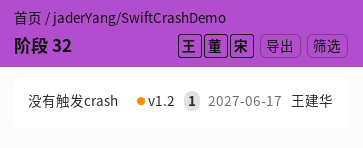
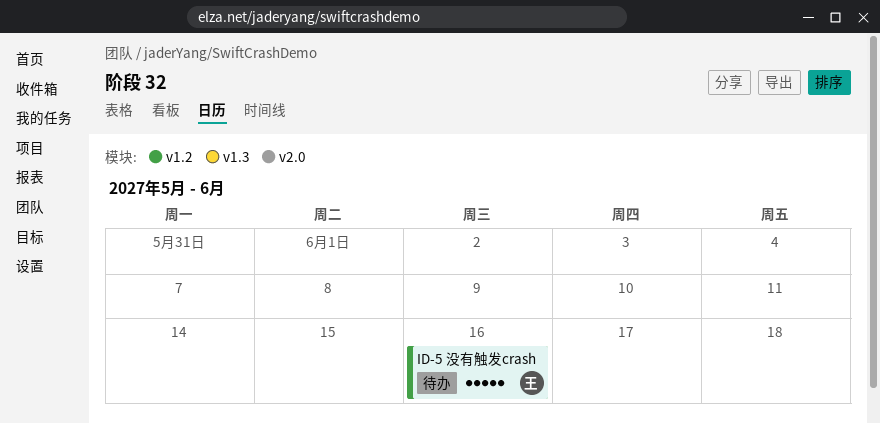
没有触发crash, estimate: 1 -> 5
没有触发crash, due: Jun 17 -> Jun 16

